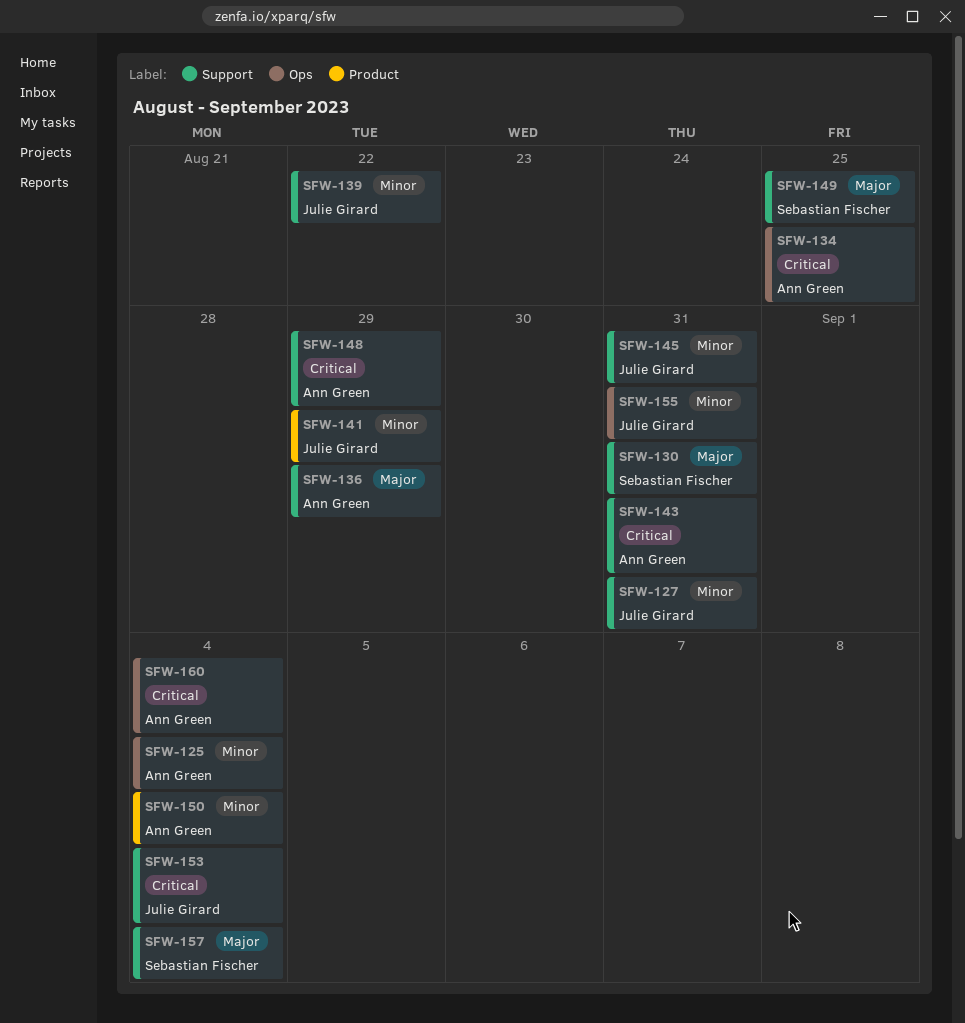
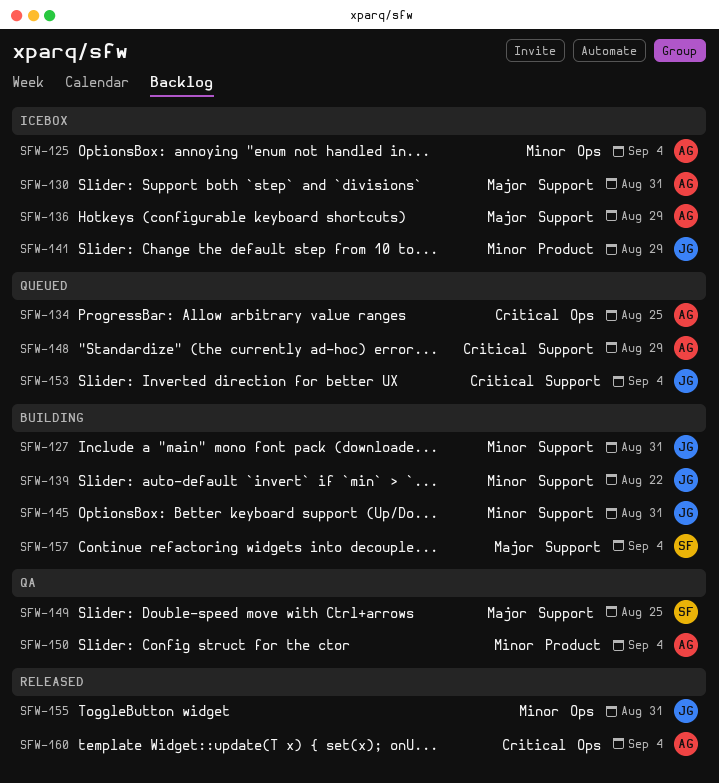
SFW-130, owner: Sebastian Fischer -> Ann Green
SFW-143: present -> none

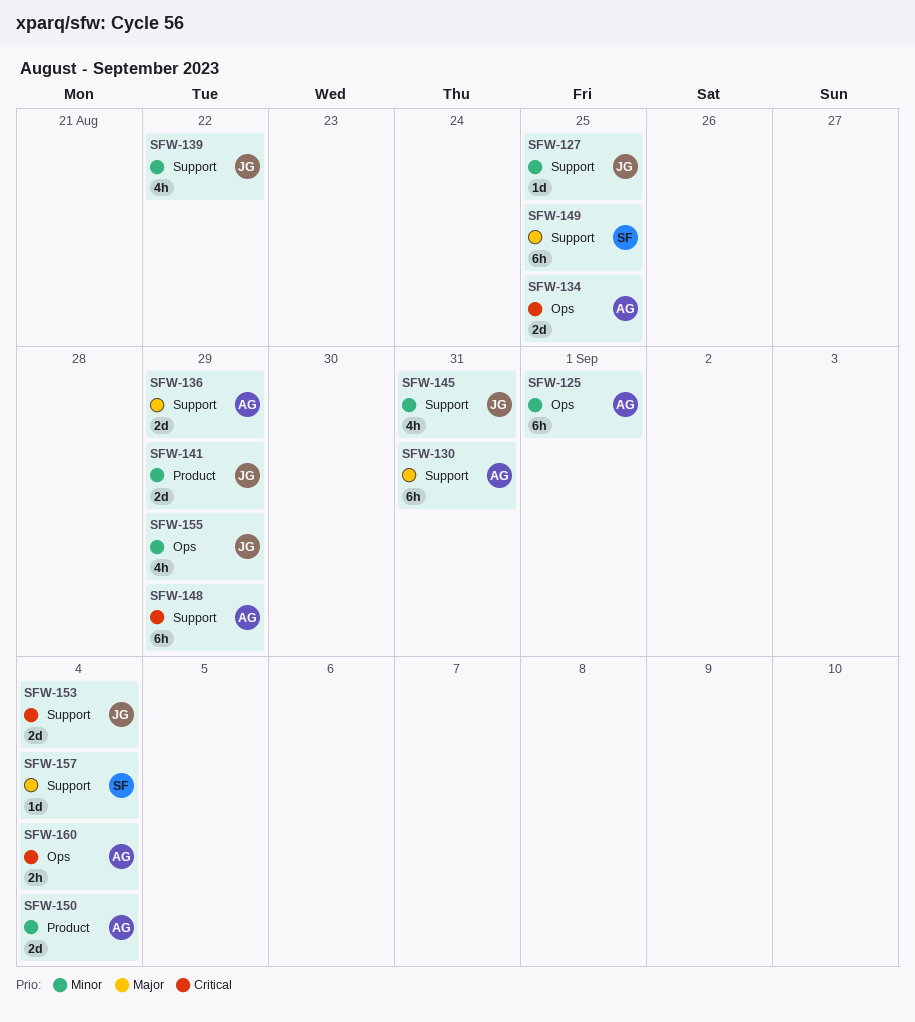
SFW-125, due: Sep 4 -> Sep 1
SFW-127, due: Aug 31 -> Aug 25
SFW-155, due: Aug 31 -> Aug 29

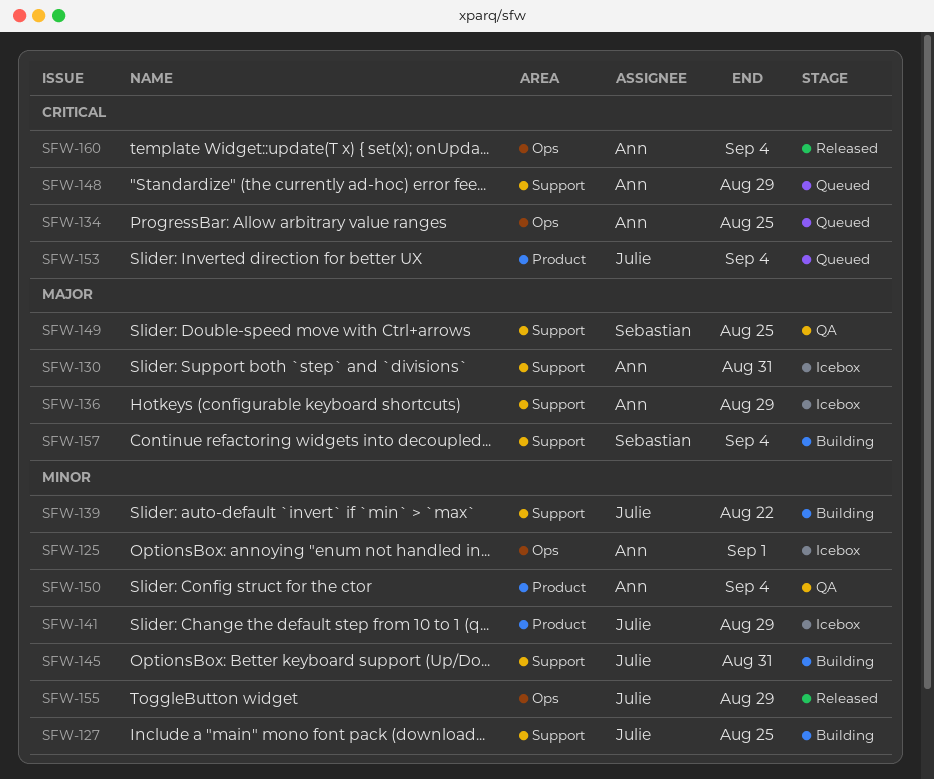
SFW-153, label: Support -> Product

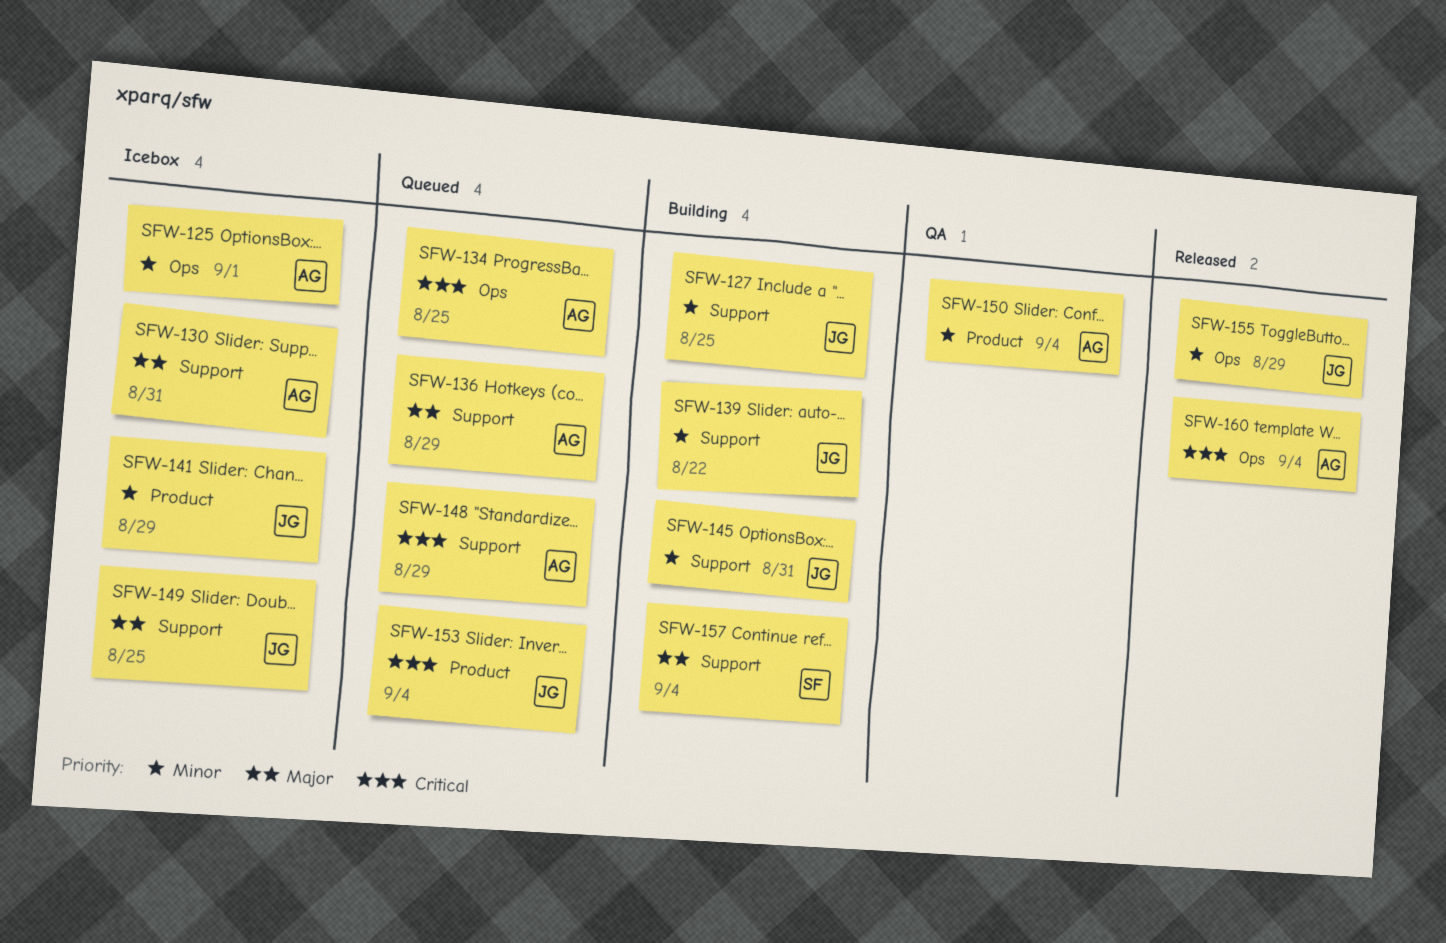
SFW-136, status: Icebox -> Queued
SFW-149, status: QA -> Icebox
SFW-149, owner: Sebastian -> Julie

